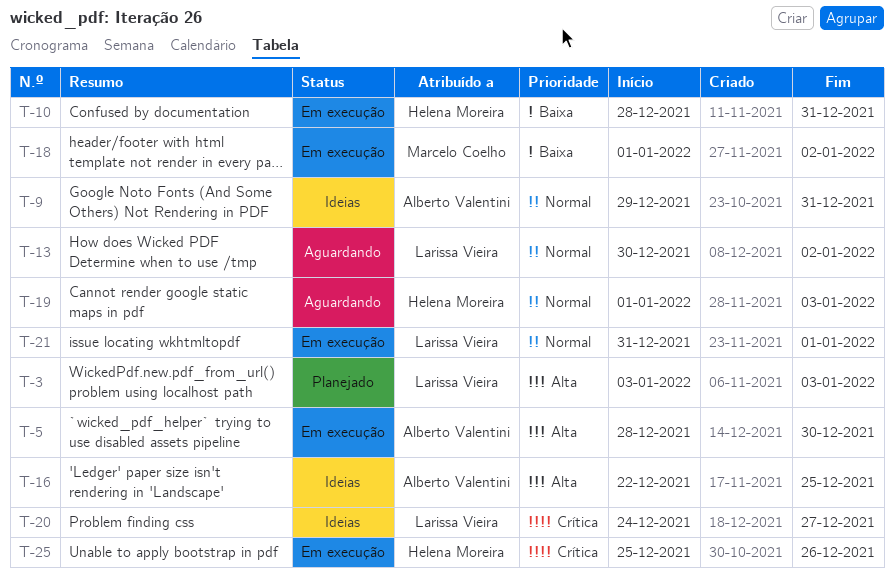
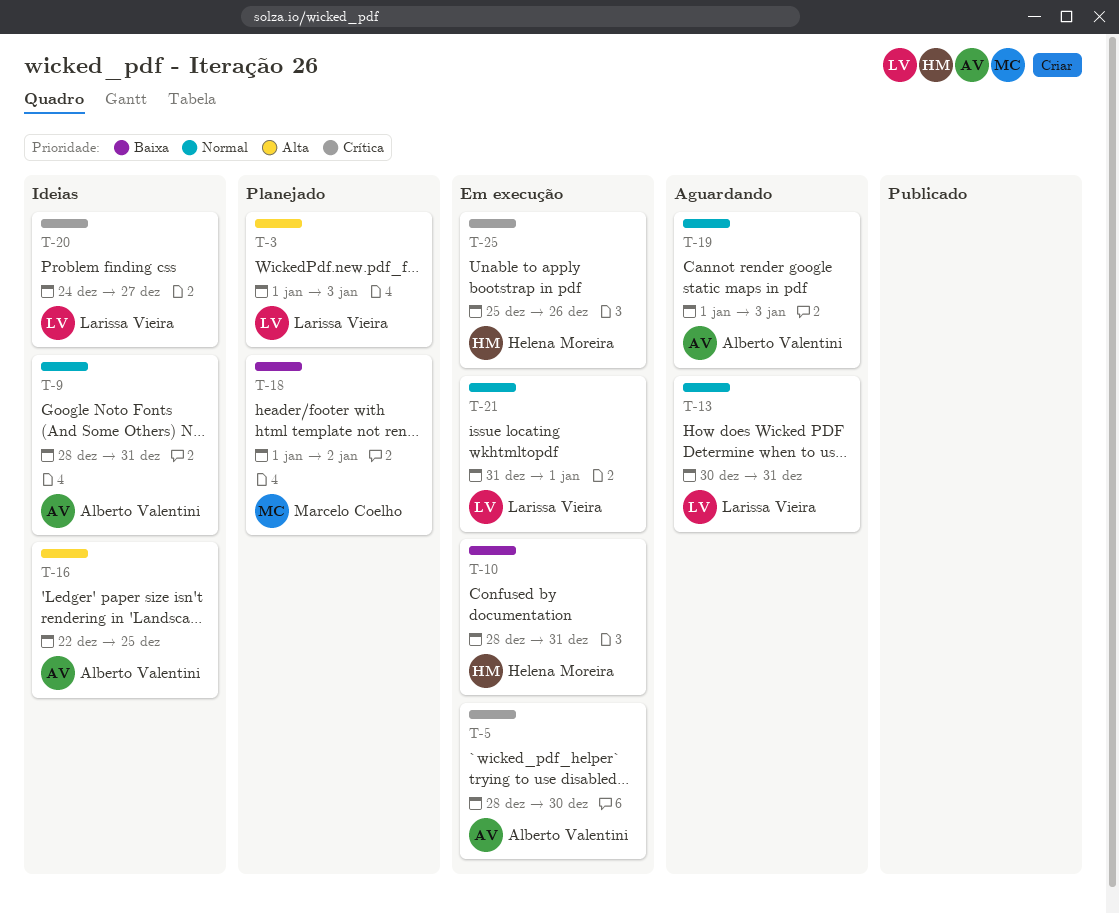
T-3, start: Jan 3 -> Jan 1
T-5, priority: Alta -> Crítica
T-9, start: Dec 29 -> Dec 28
T-13, due: Jan 2 -> Dec 31
T-18, status: Em execução -> Planejado
T-19, owner: Helena Moreira -> Alberto Valentini

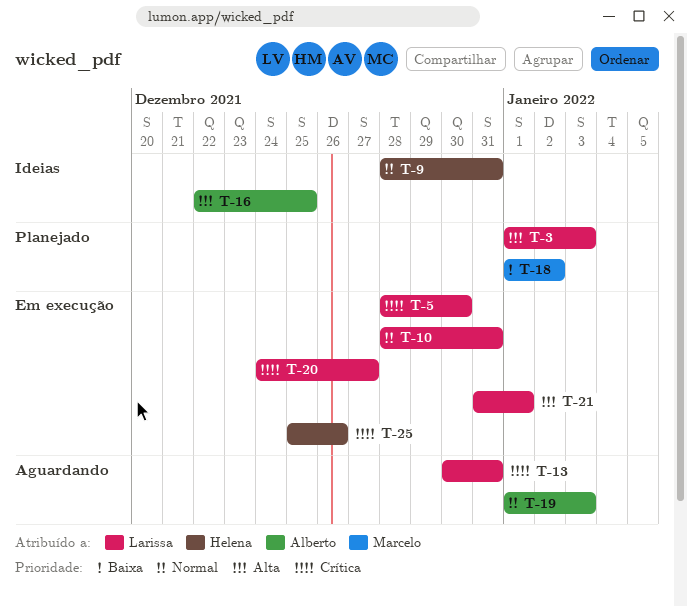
T-5, owner: Alberto Valentini -> Larissa Vieira
T-9, owner: Alberto Valentini -> Helena Moreira
T-10, owner: Helena Moreira -> Larissa Vieira
T-10, priority: Baixa -> Normal
T-13, priority: Normal -> Crítica
T-20, status: Ideias -> Em execução
T-21, priority: Normal -> Alta

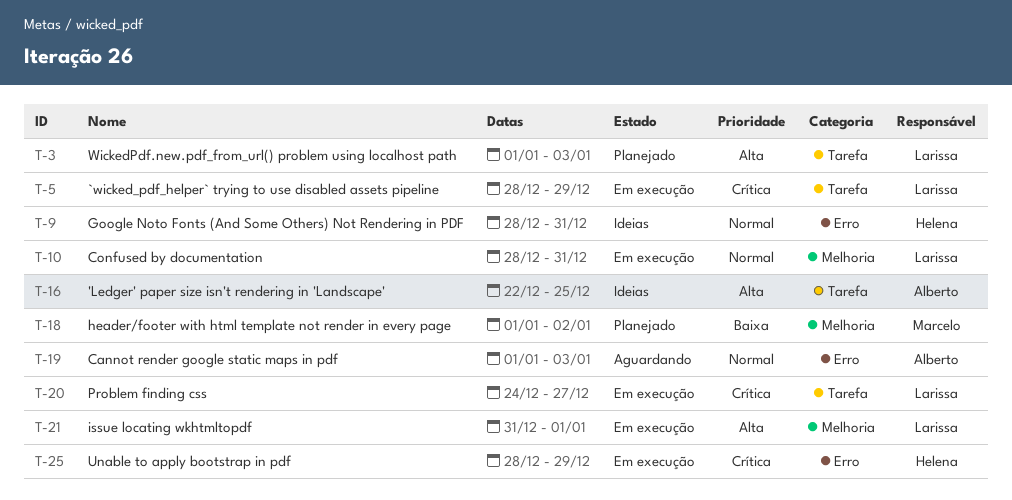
T-5, due: Dec 30 -> Dec 29
T-13: present -> none
T-25, start: Dec 25 -> Dec 28
T-25, due: Dec 26 -> Dec 29

